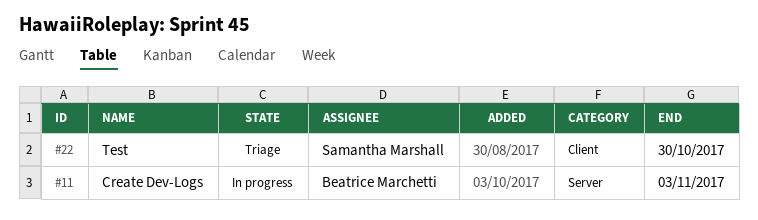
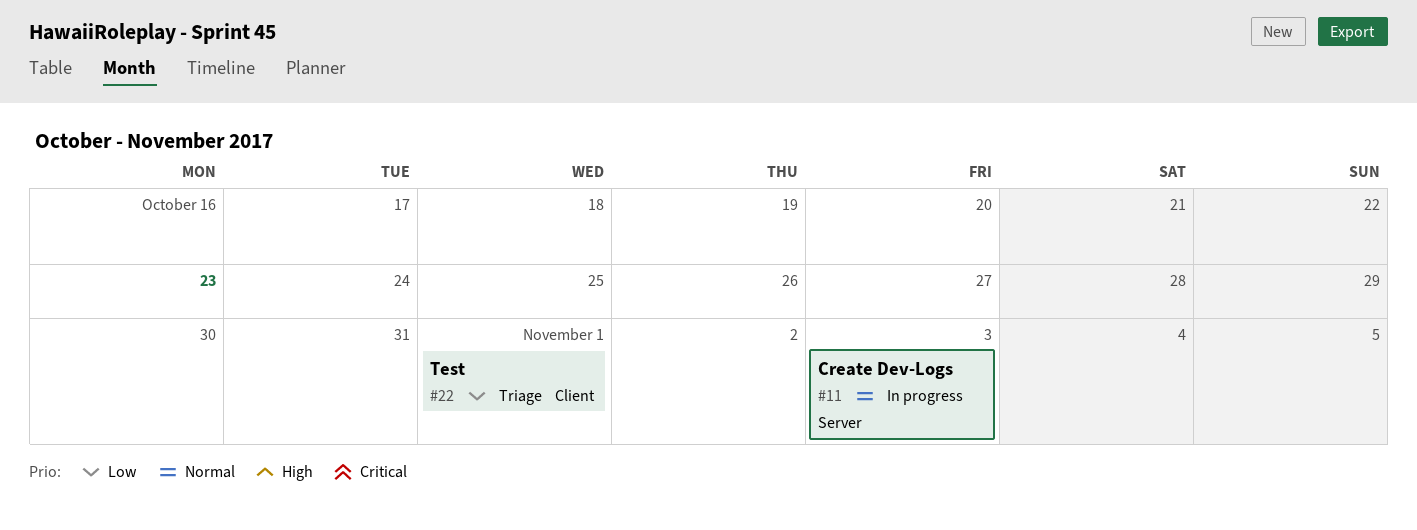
#22, due: Oct 30 -> Nov 1

